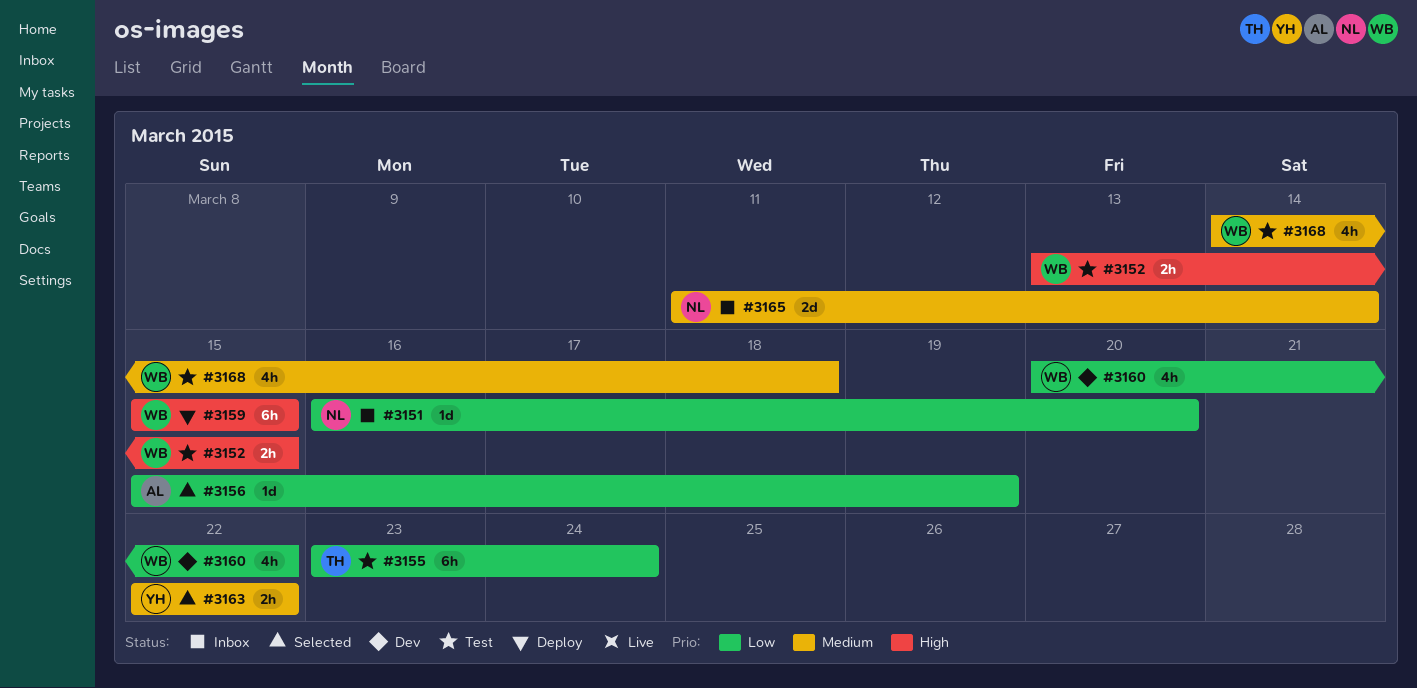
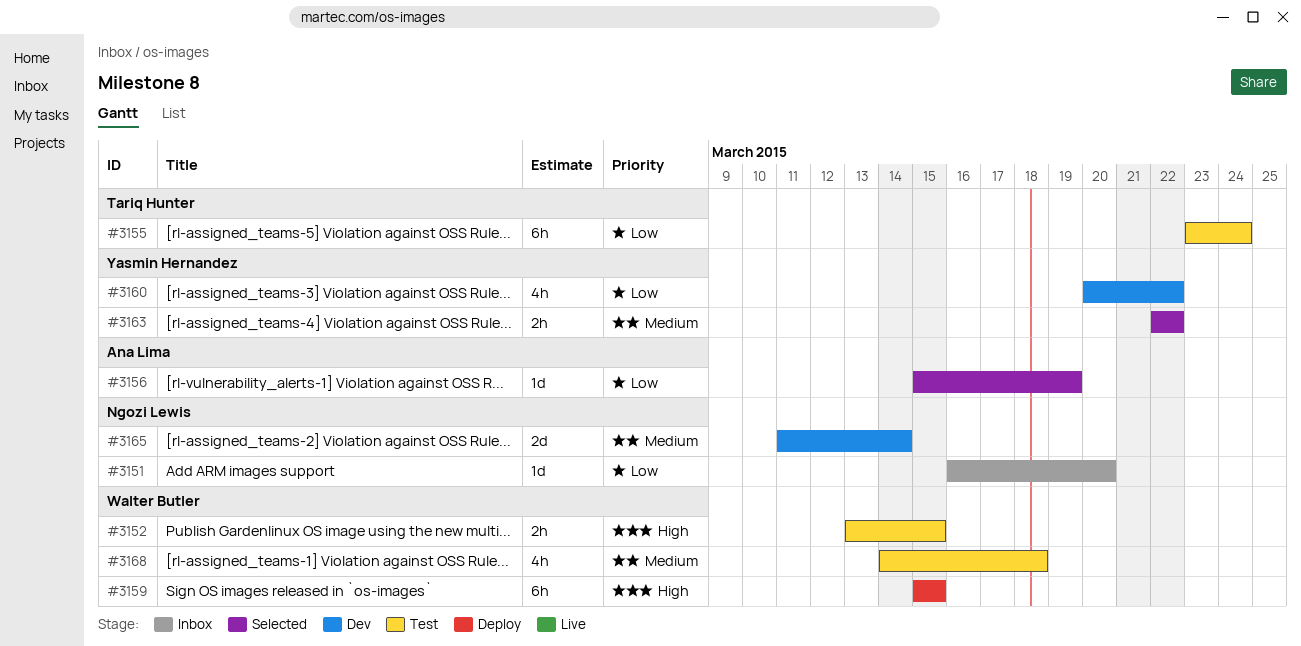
#3160, owner: Walter Butler -> Yasmin Hernandez
#3165, status: Inbox -> Dev

